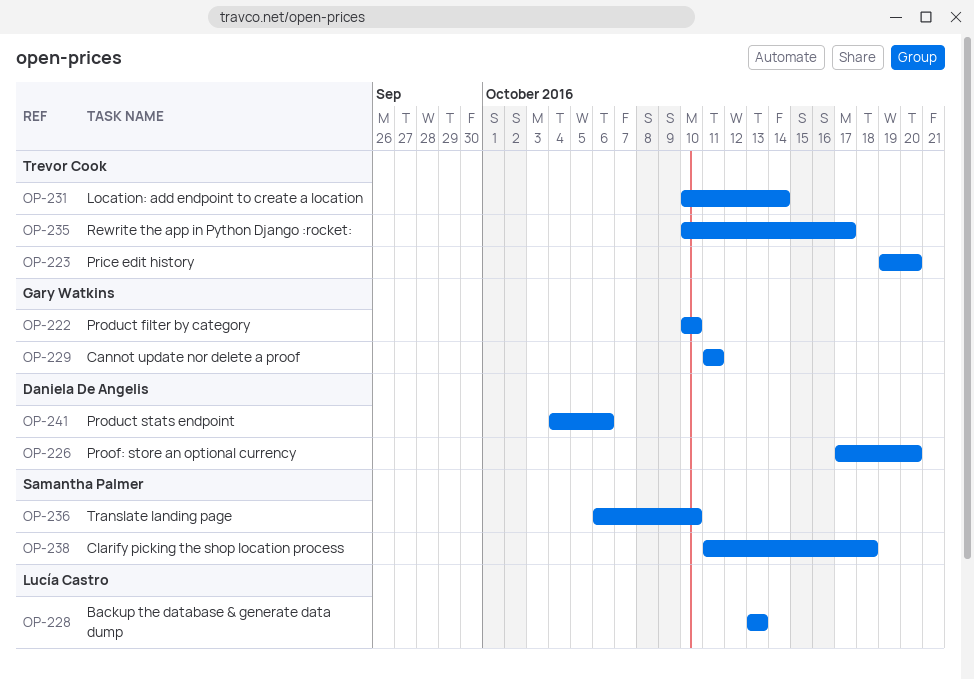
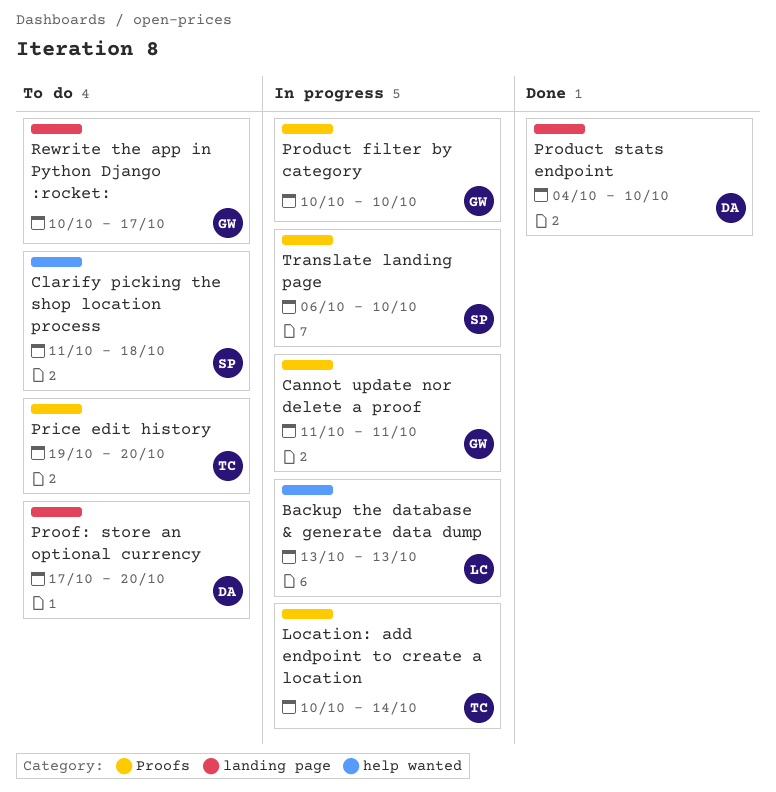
Product stats endpoint, due: Oct 6 -> Oct 10
Rewrite the app in Python Django :rocket:, owner: Trevor Cook -> Gary Watkins

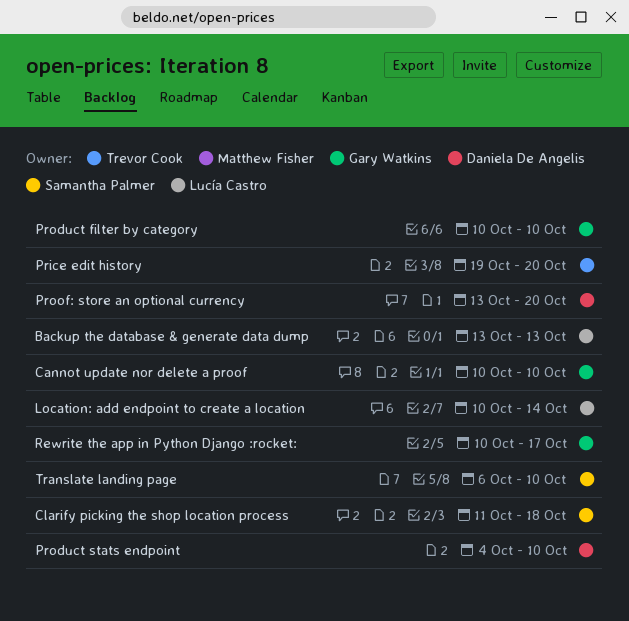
Cannot update nor delete a proof, start: Oct 11 -> Oct 10
Cannot update nor delete a proof, due: Oct 11 -> Oct 10
Location: add endpoint to create a location, owner: Trevor Cook -> Lucía Castro
Proof: store an optional currency, start: Oct 17 -> Oct 13

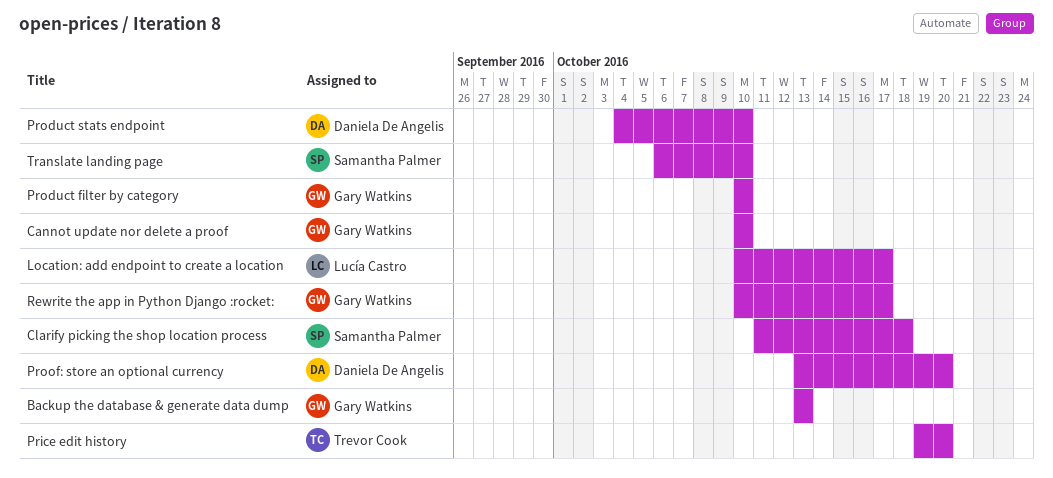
Backup the database & generate data dump, owner: Lucía Castro -> Gary Watkins
Location: add endpoint to create a location, due: Oct 14 -> Oct 17

